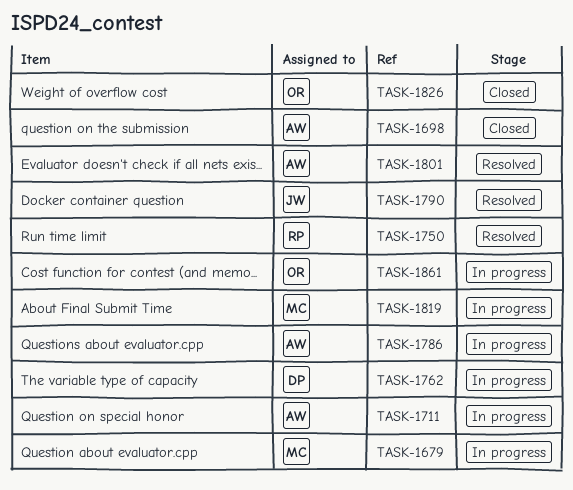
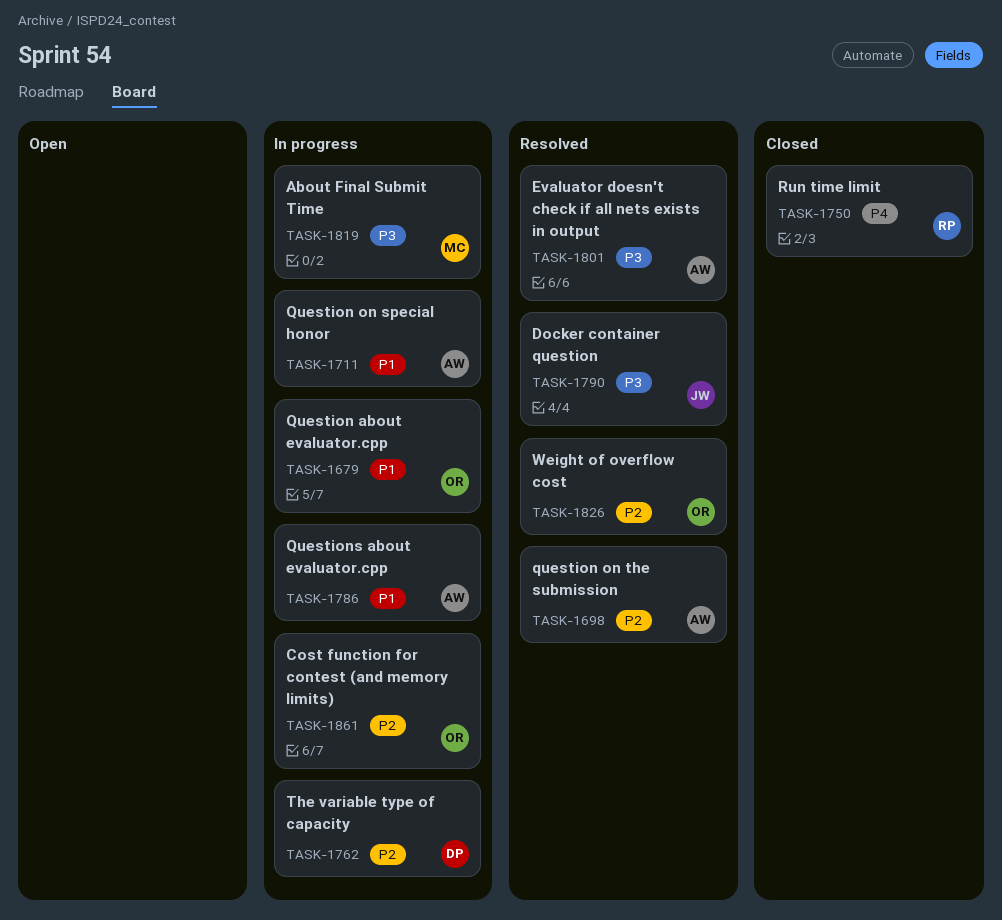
TASK-1679, owner: MC -> OR
TASK-1698, status: Closed -> Resolved
TASK-1750, status: Resolved -> Closed
TASK-1826, status: Closed -> Resolved

